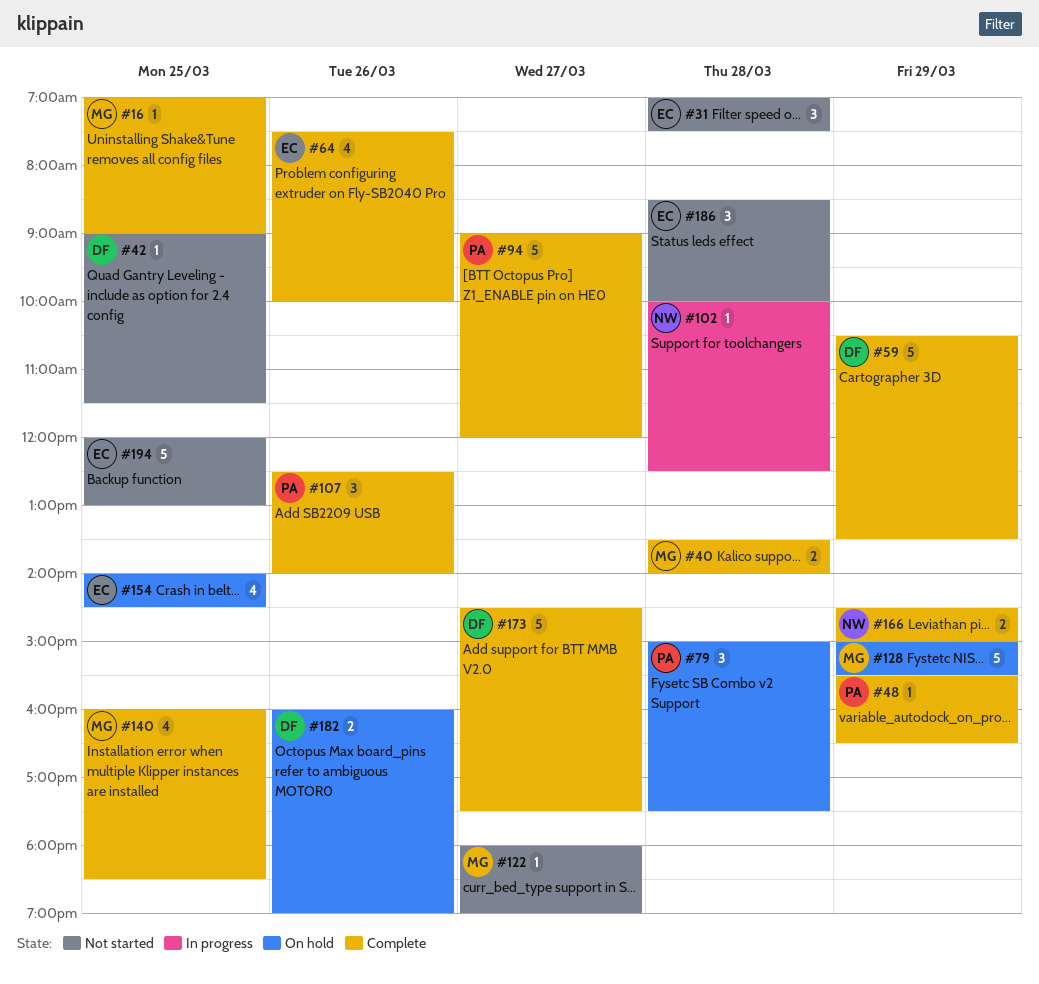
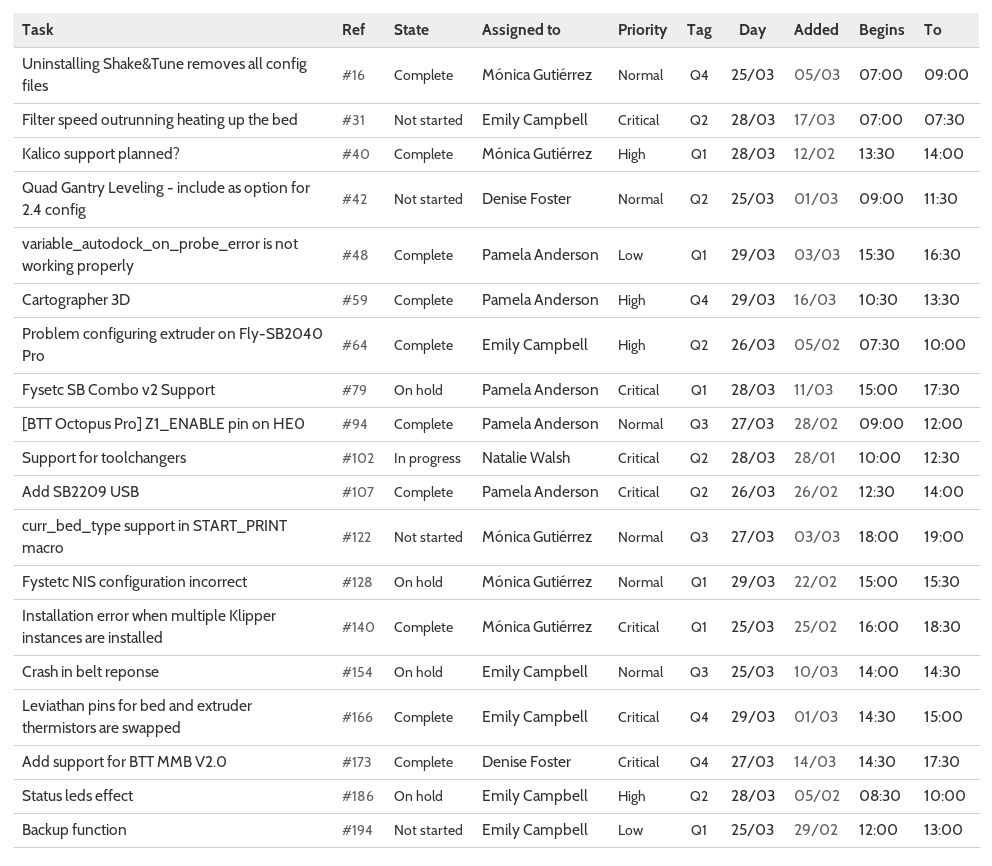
#59, owner: Denise Foster -> Pamela Anderson
#166, owner: Natalie Walsh -> Emily Campbell
#182: present -> none
#186, status: Not started -> On hold

